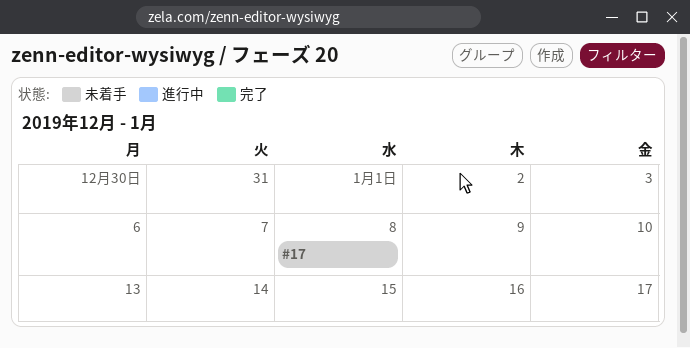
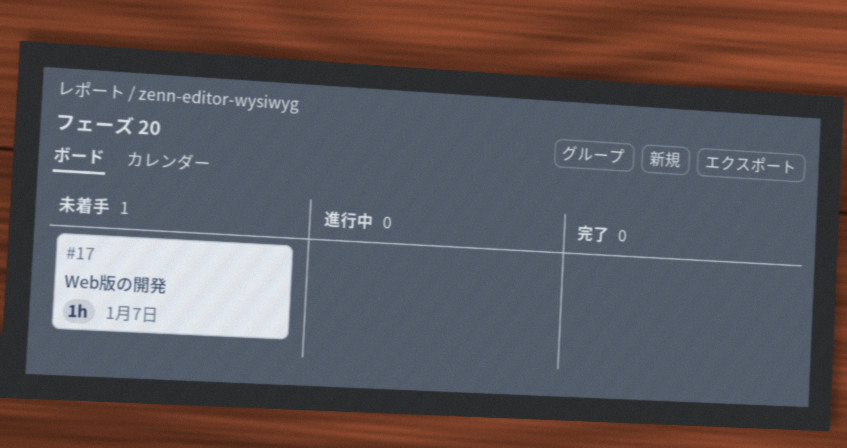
#17, due: Jan 8 -> Jan 7

